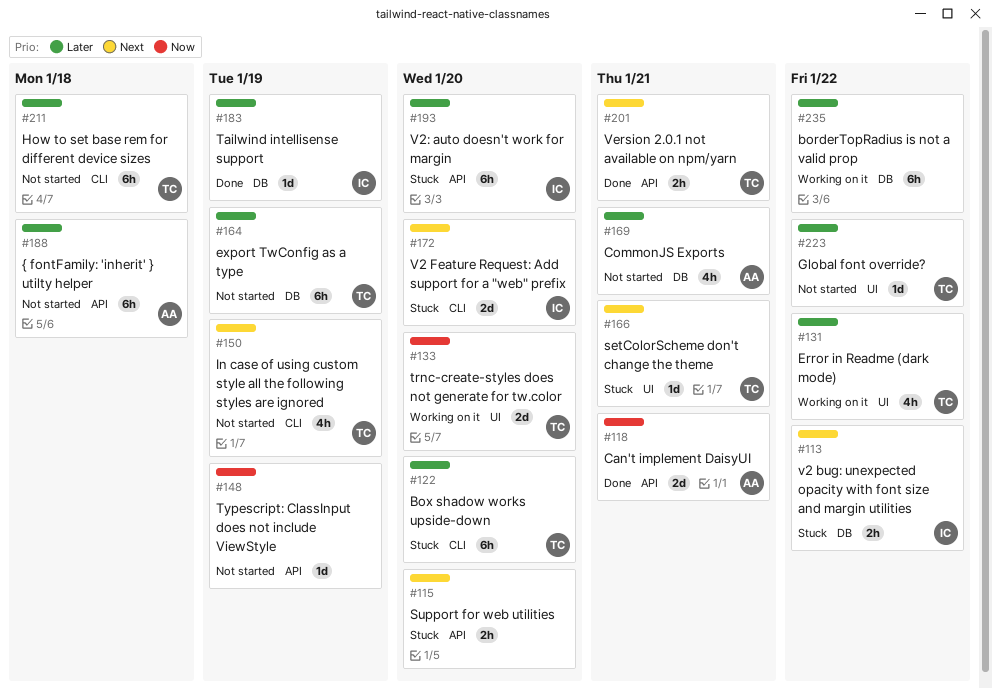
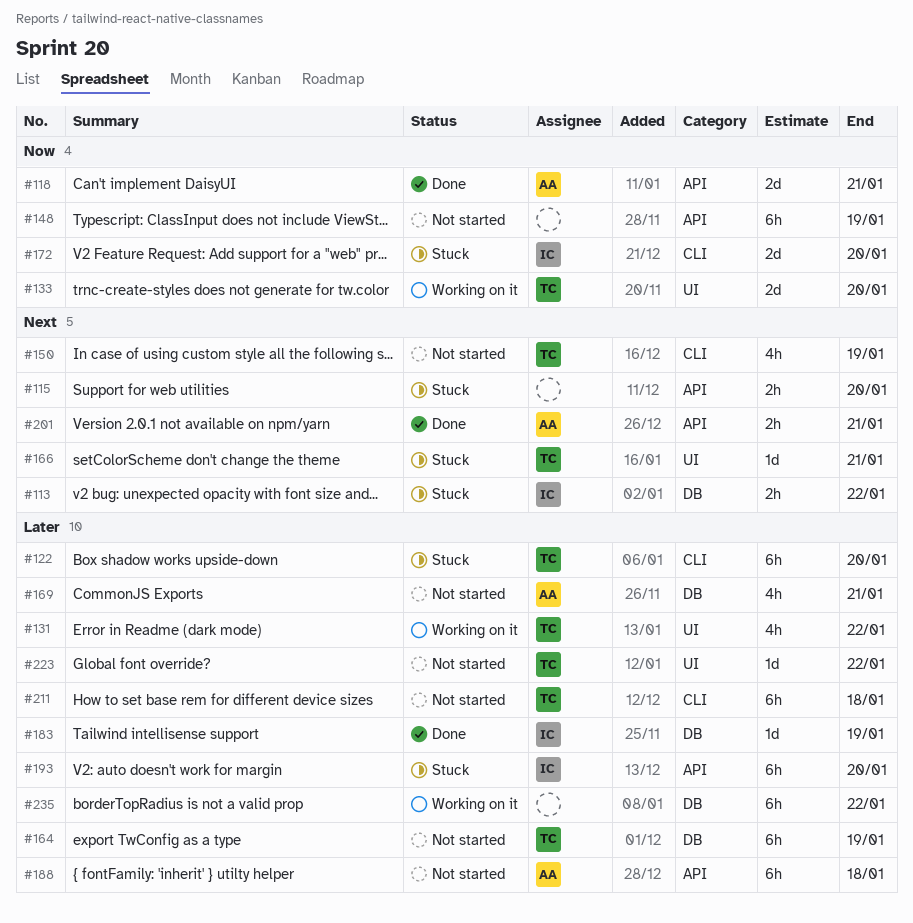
#148, estimate: 1d -> 6h
#172, priority: Next -> Now
#201, owner: TC -> AA

